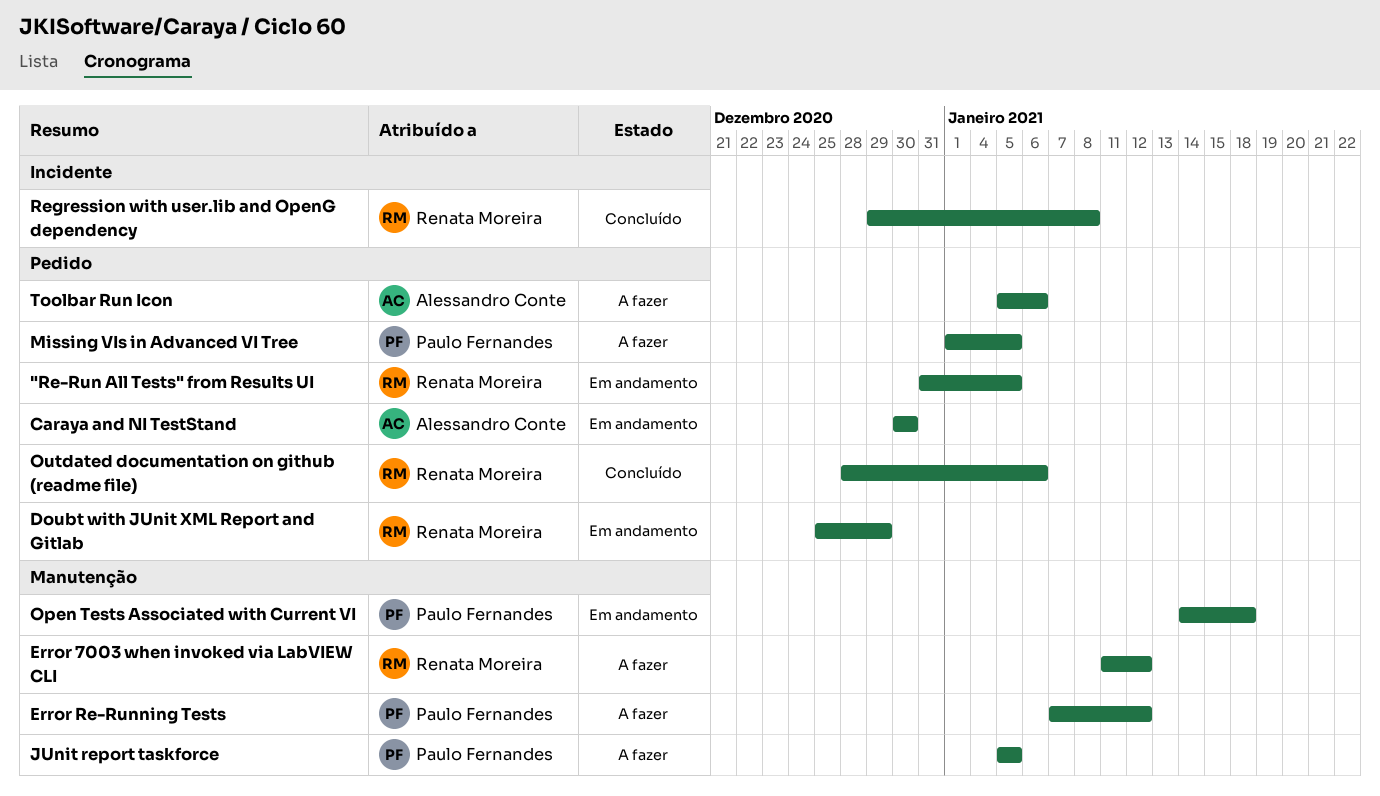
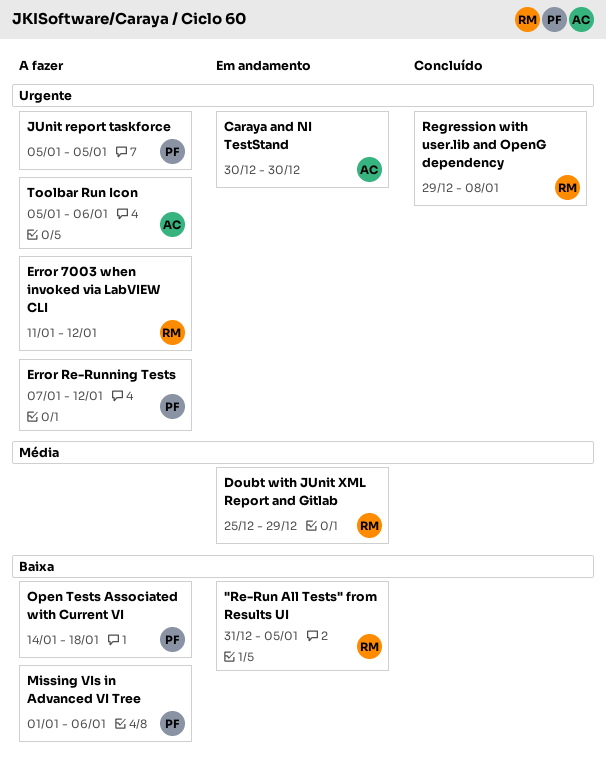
Missing VIs in Advanced VI Tree, due: Jan 5 -> Jan 6
Open Tests Associated with Current VI, status: Em andamento -> A fazer
Outdated documentation on github (readme file): present -> none

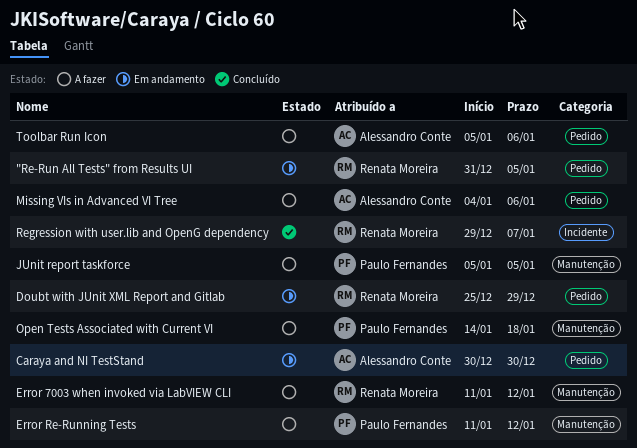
Error Re-Running Tests, start: Jan 7 -> Jan 11
Missing VIs in Advanced VI Tree, owner: Paulo Fernandes -> Alessandro Conte
Missing VIs in Advanced VI Tree, start: Jan 1 -> Jan 4
Regression with user.lib and OpenG dependency, due: Jan 8 -> Jan 7

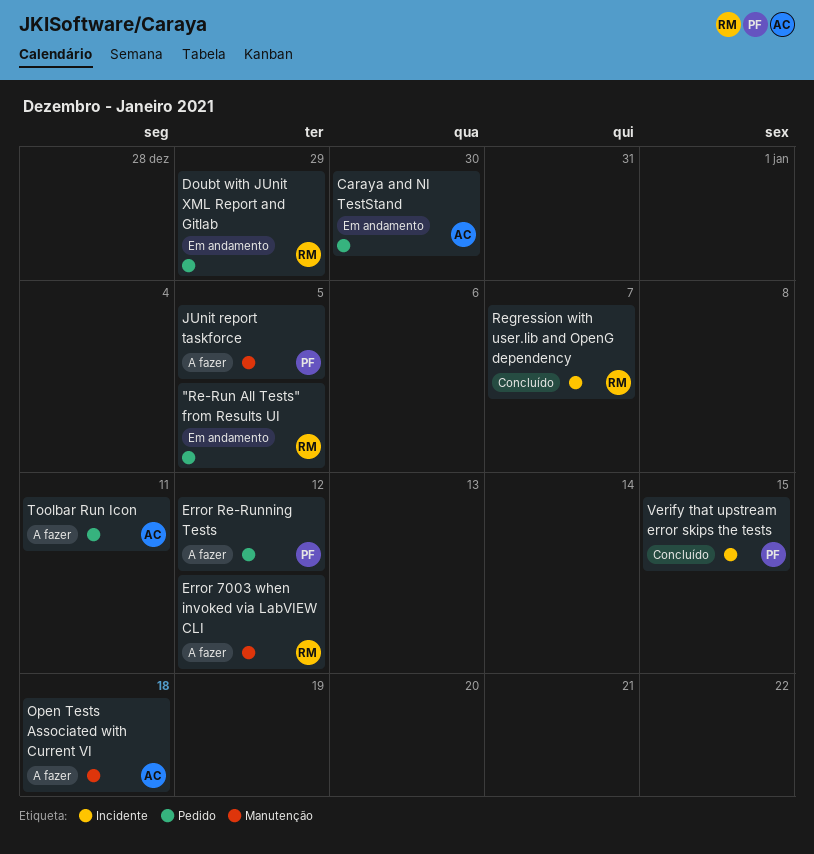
Error Re-Running Tests, label: Manutenção -> Pedido
Missing VIs in Advanced VI Tree: present -> none
Open Tests Associated with Current VI, owner: Paulo Fernandes -> Alessandro Conte
Toolbar Run Icon, due: Jan 6 -> Jan 11
Verify that upstream error skips the tests: none -> present

